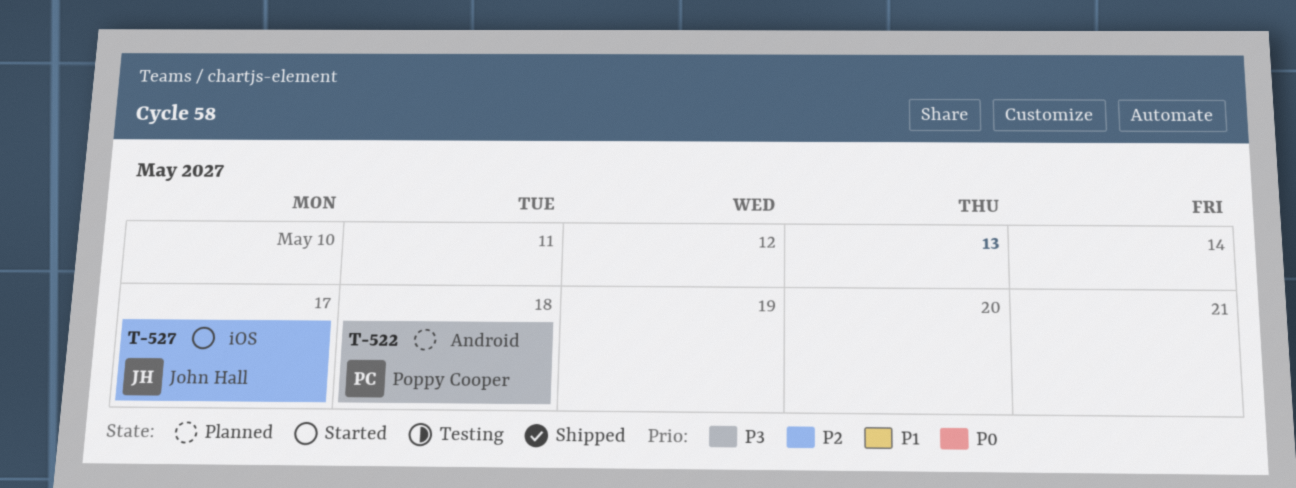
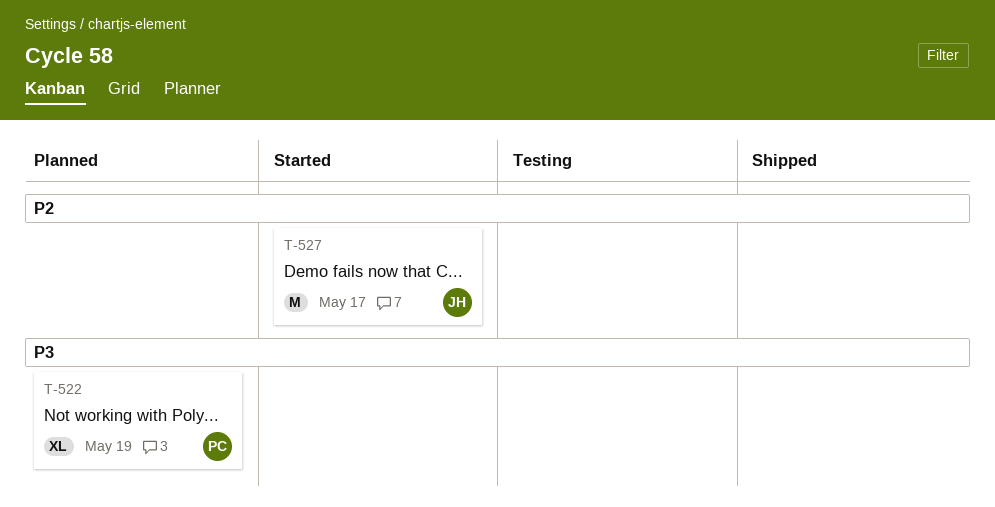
T-522, due: May 18 -> May 19

